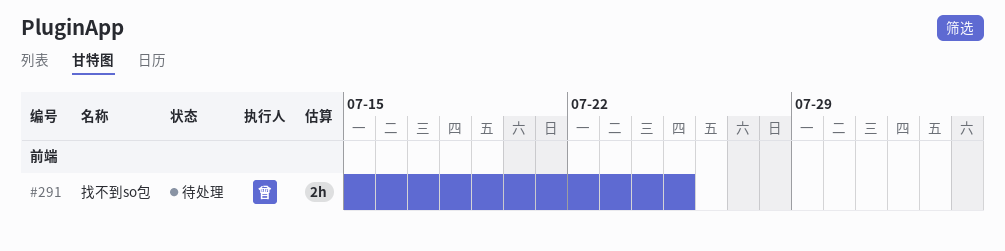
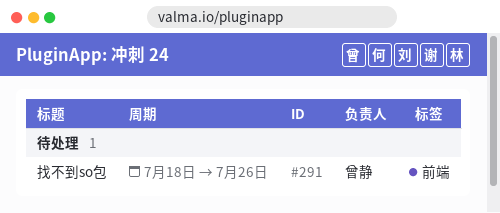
#291, start: Jul 15 -> Jul 18
#291, due: Jul 25 -> Jul 26

